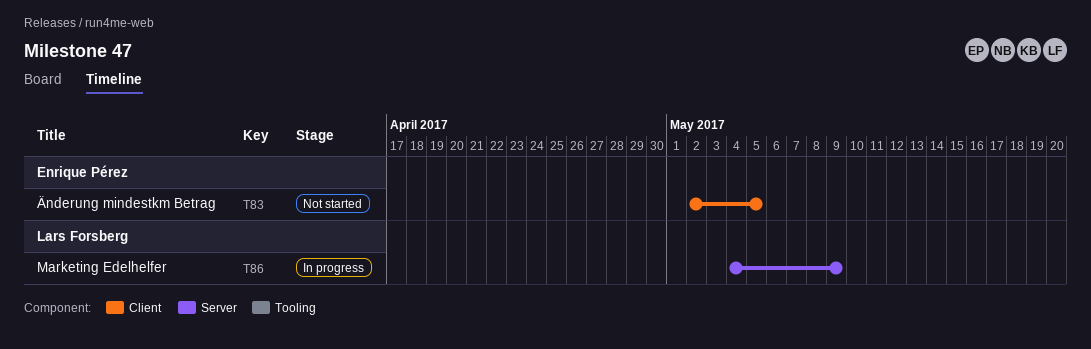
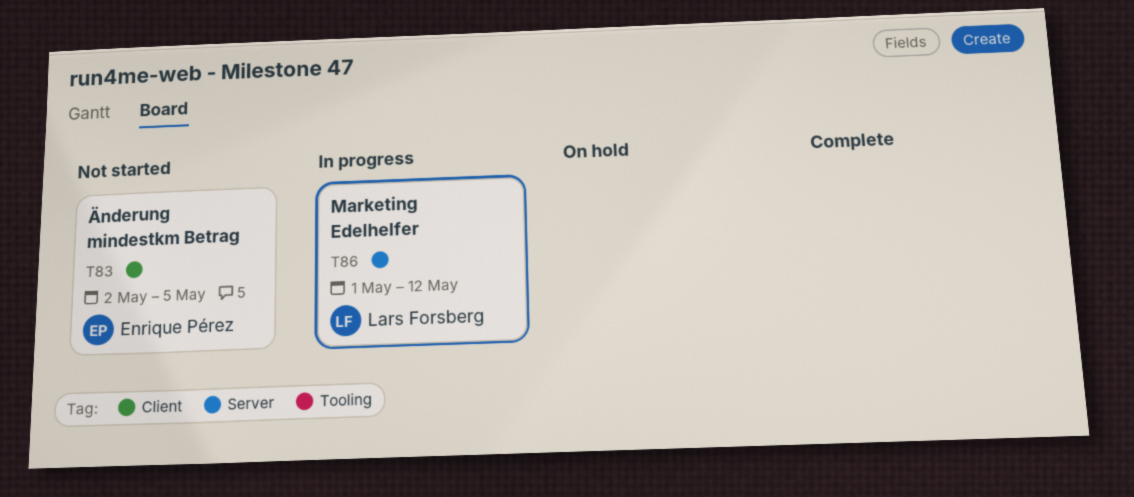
T86, start: May 4 -> May 1
T86, due: May 9 -> May 12

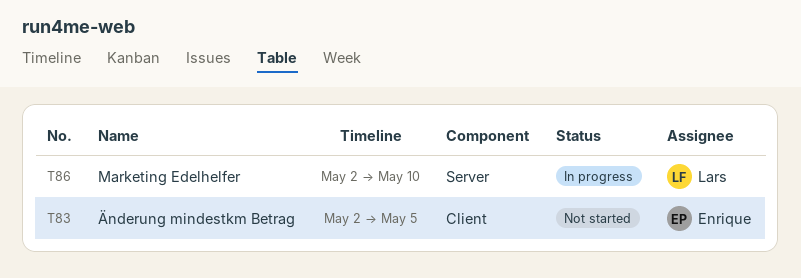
T86, start: May 1 -> May 2
T86, due: May 12 -> May 10

